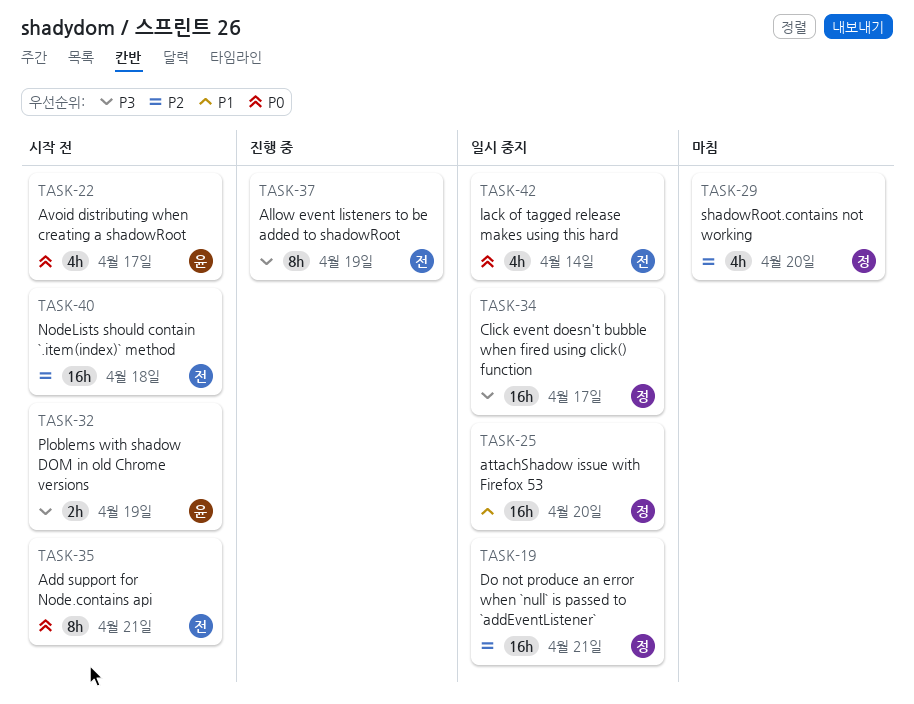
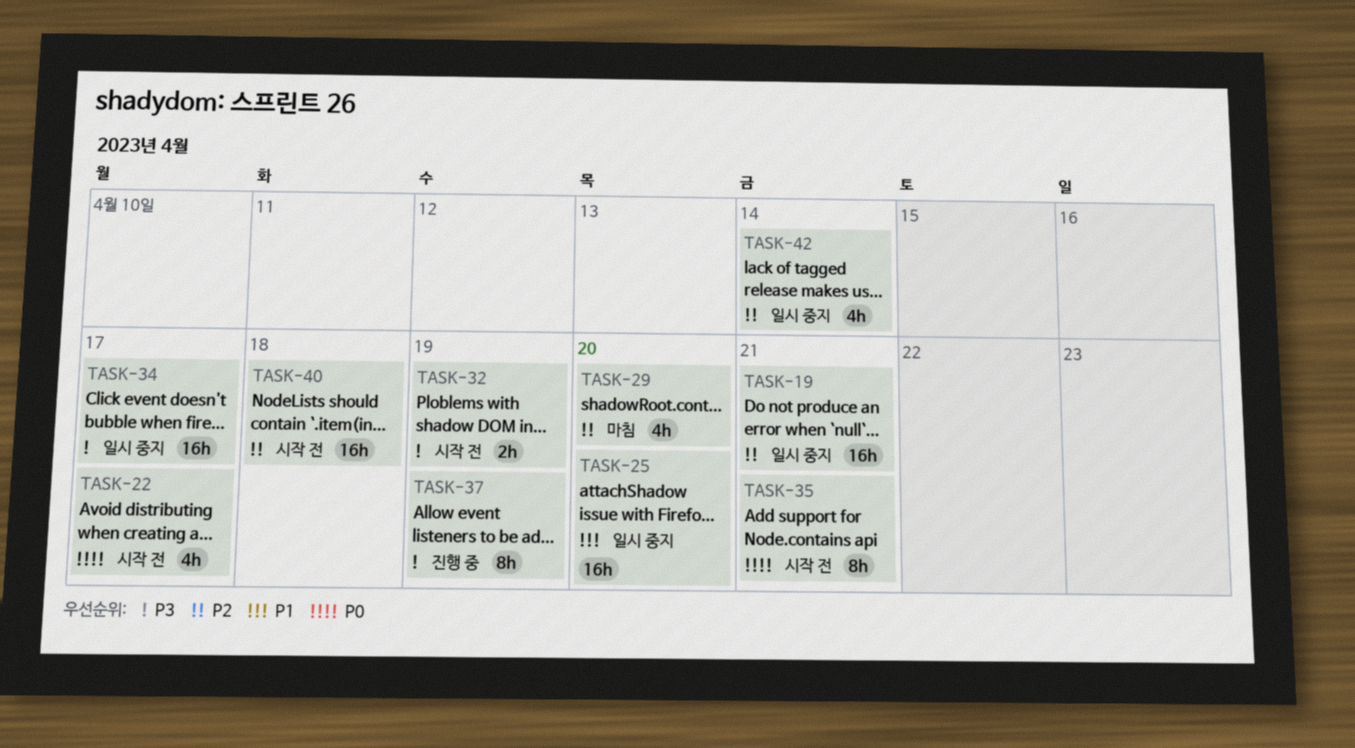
TASK-42, priority: P0 -> P2

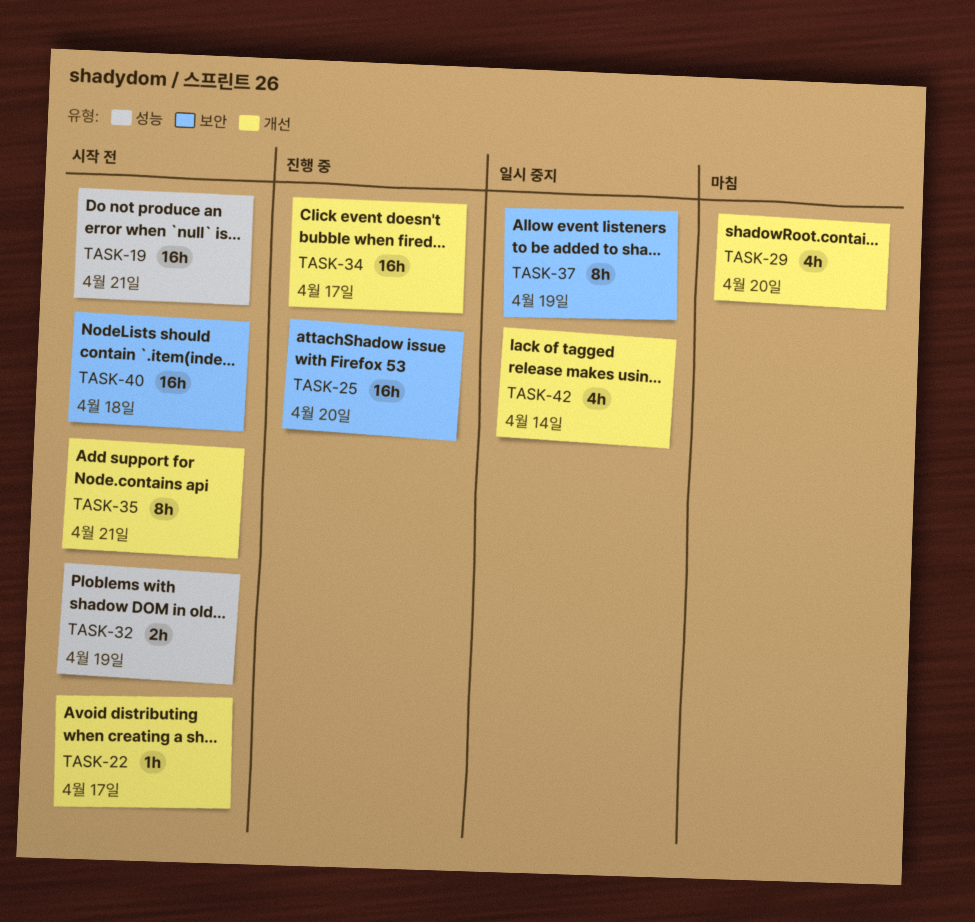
TASK-19, status: 일시 중지 -> 시작 전
TASK-22, estimate: 4h -> 1h
TASK-25, status: 일시 중지 -> 진행 중
TASK-34, status: 일시 중지 -> 진행 중
TASK-37, status: 진행 중 -> 일시 중지

